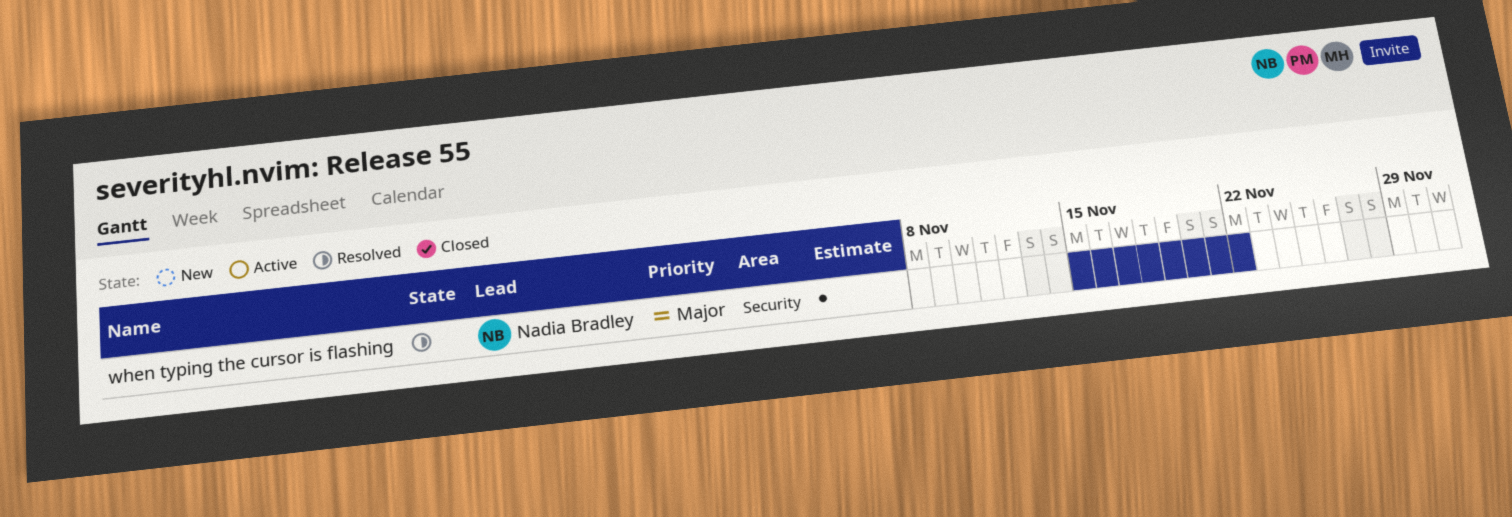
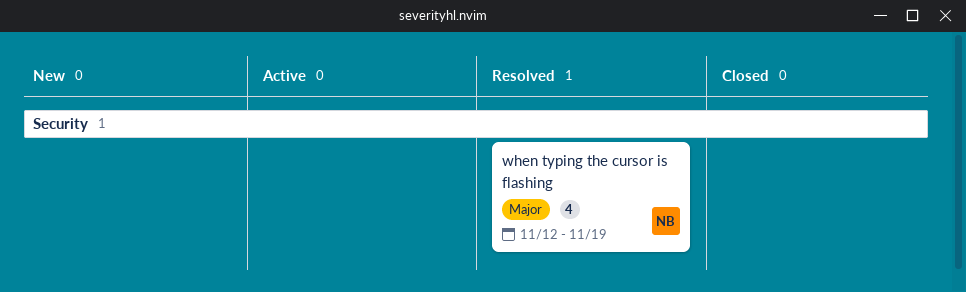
when typing the cursor is flashing, estimate: 1 -> 4
when typing the cursor is flashing, start: Nov 15 -> Nov 12
when typing the cursor is flashing, due: Nov 22 -> Nov 19

